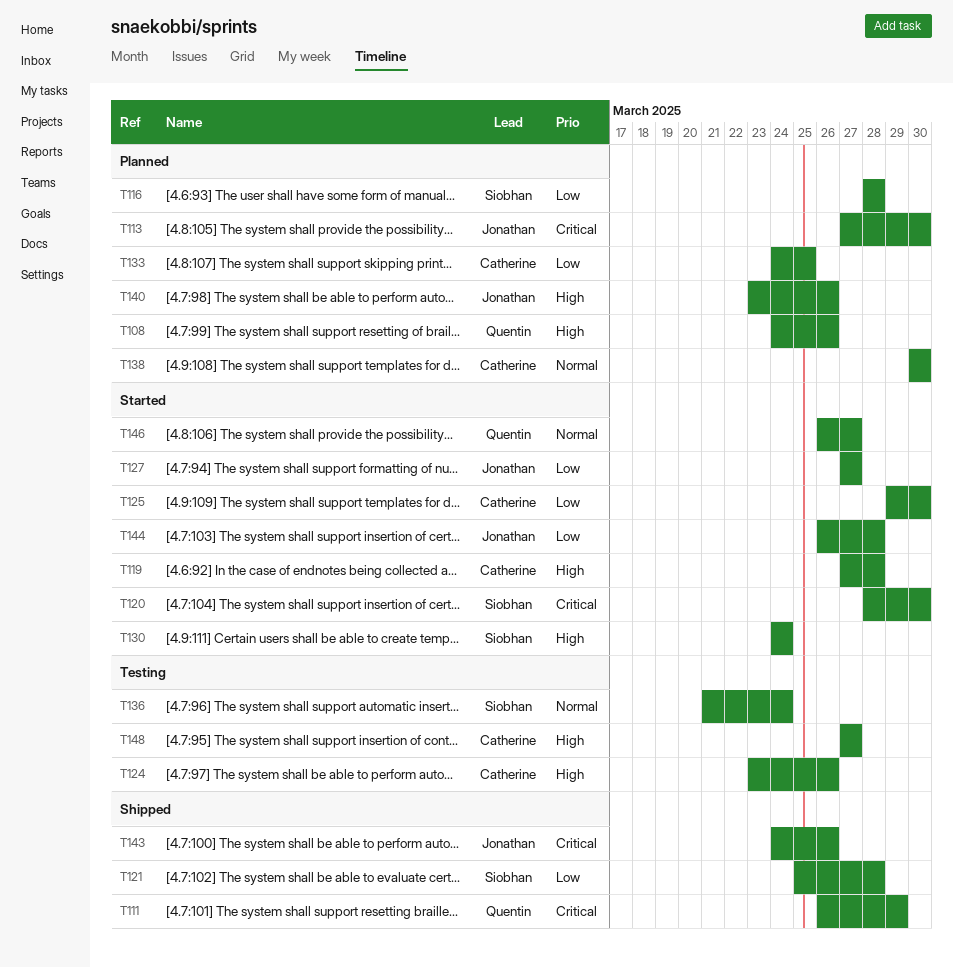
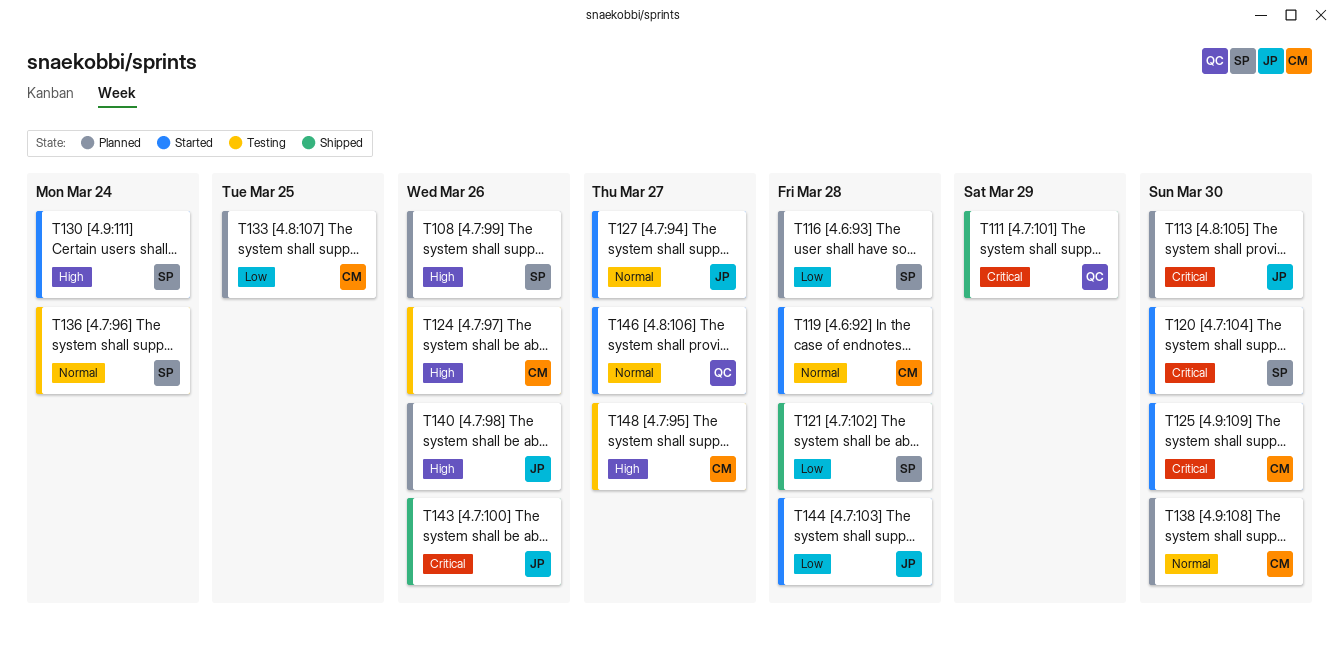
T108, owner: Quentin -> Siobhan
T119, priority: High -> Normal
T125, priority: Low -> Critical
T127, priority: Low -> Normal

